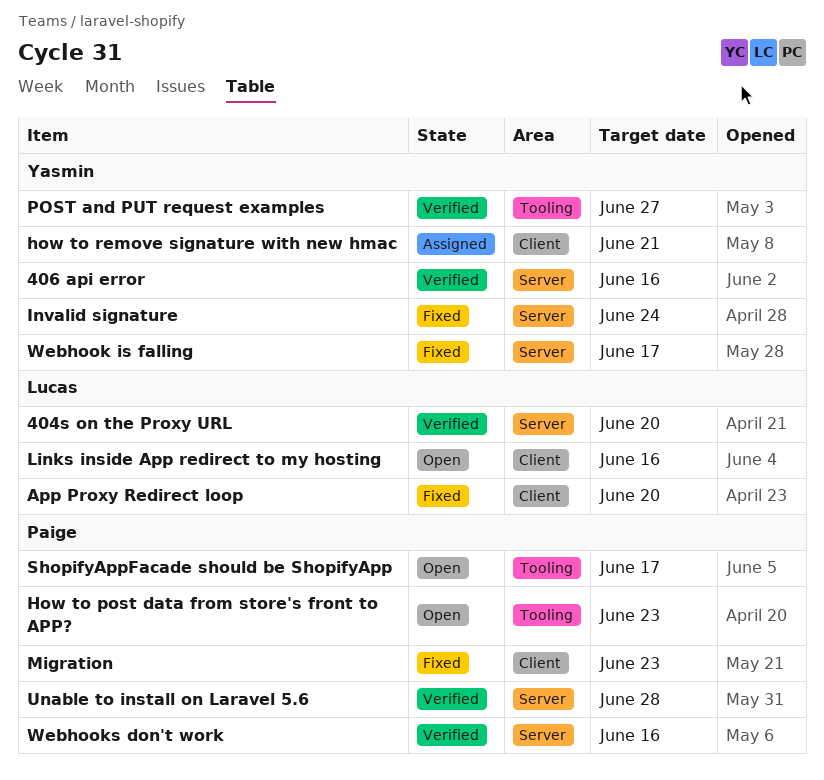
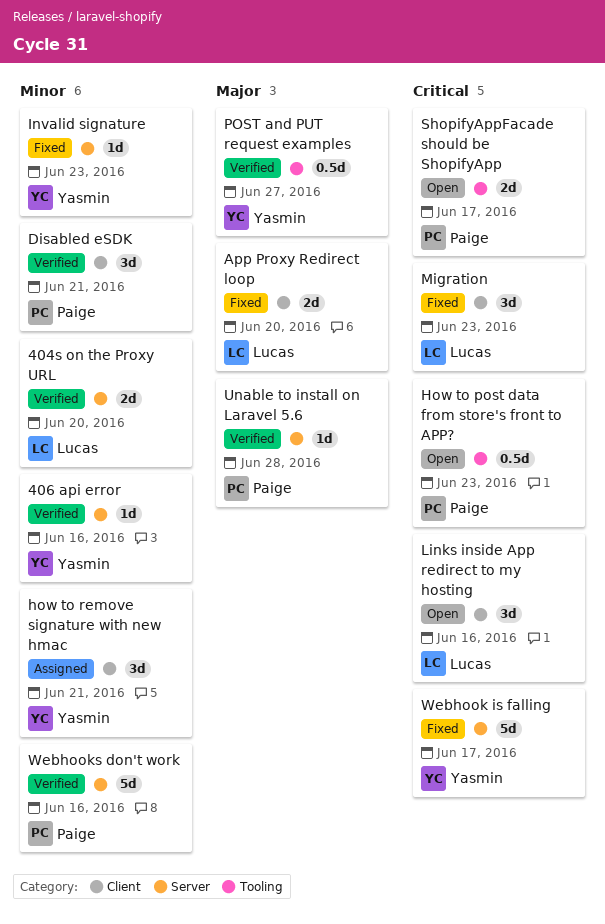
Disabled eSDK: none -> present
Invalid signature, due: Jun 24 -> Jun 23
Migration, owner: Paige -> Lucas

